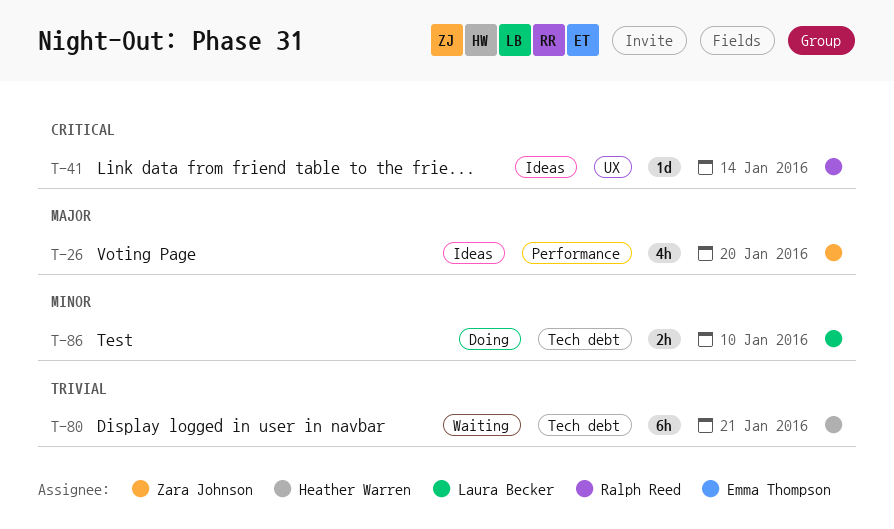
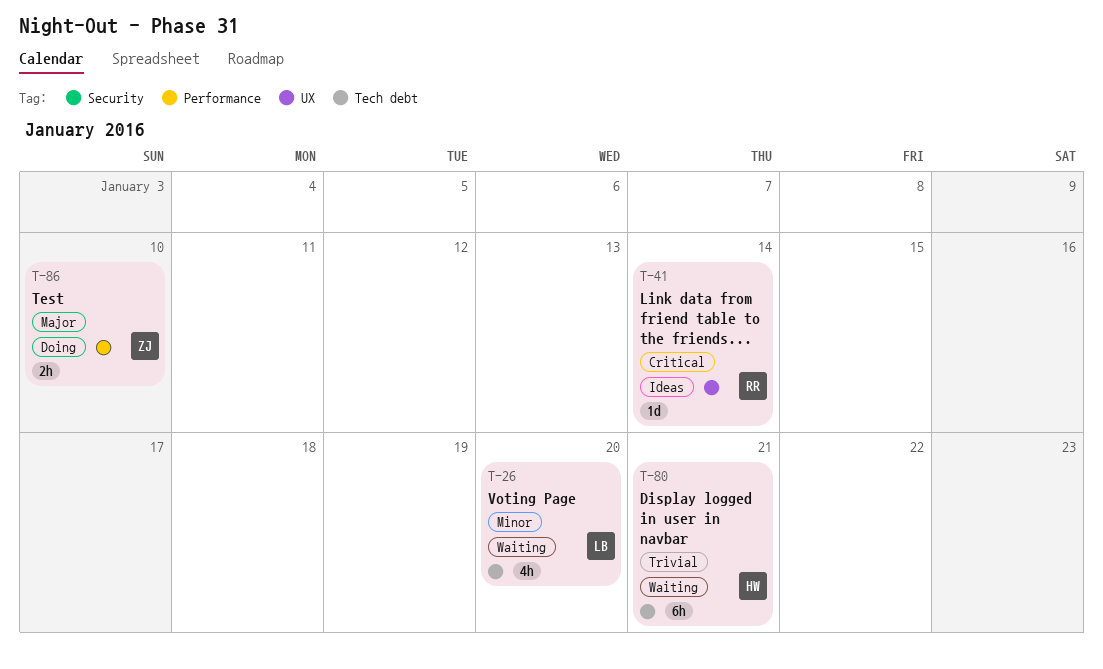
T-26, status: Ideas -> Waiting
T-26, owner: Zara Johnson -> Laura Becker
T-26, priority: Major -> Minor
T-26, label: Performance -> Tech debt
T-86, owner: Laura Becker -> Zara Johnson
T-86, priority: Minor -> Major
T-86, label: Tech debt -> Performance

